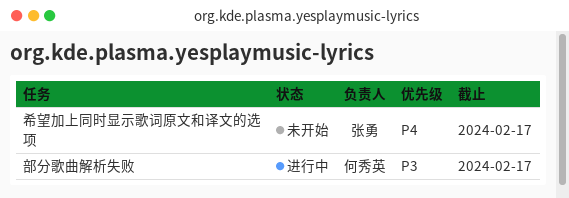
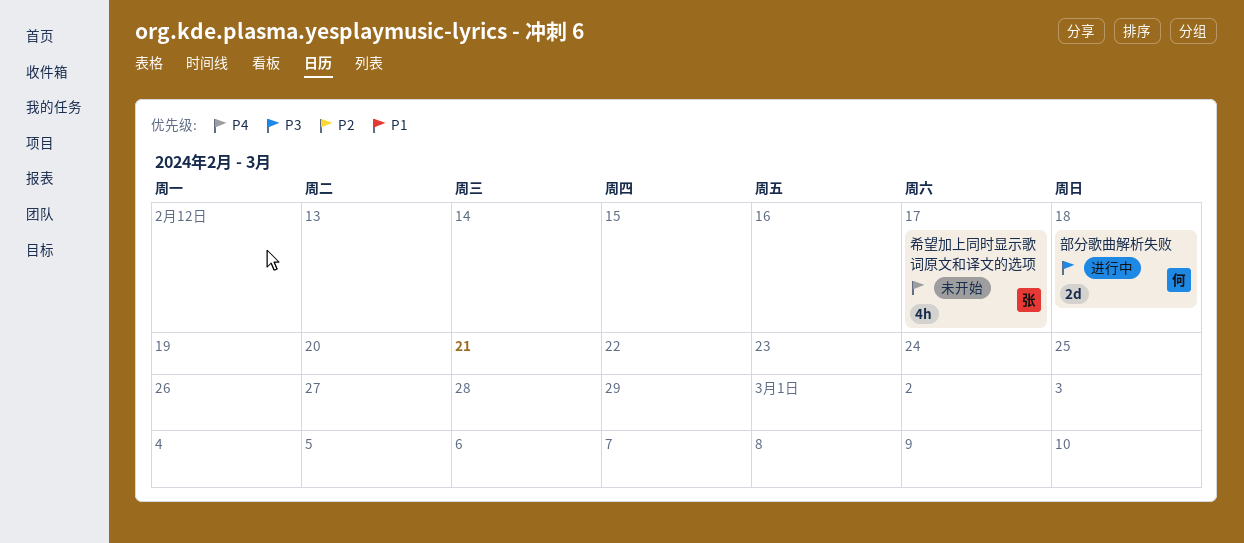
部分歌曲解析失败, due: Feb 17 -> Feb 18

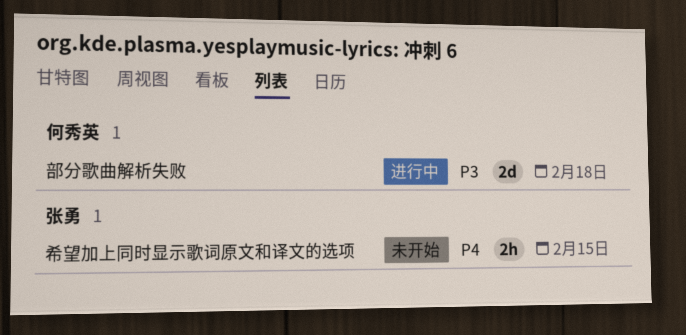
希望加上同时显示歌词原文和译文的选项, estimate: 4h -> 2h
希望加上同时显示歌词原文和译文的选项, due: Feb 17 -> Feb 15

